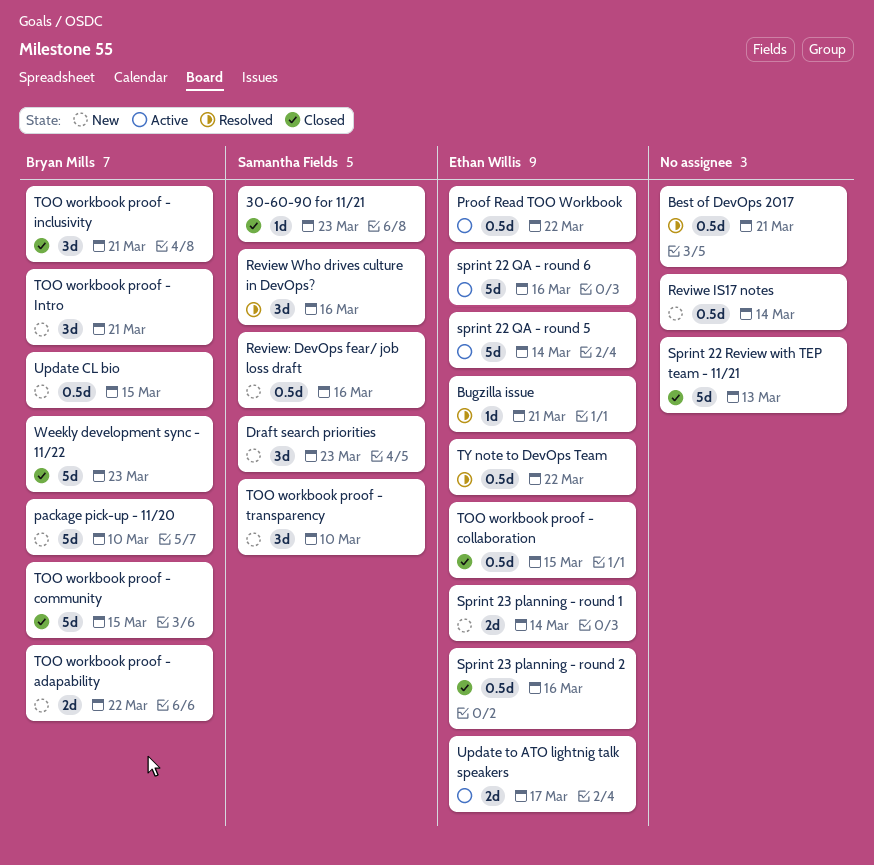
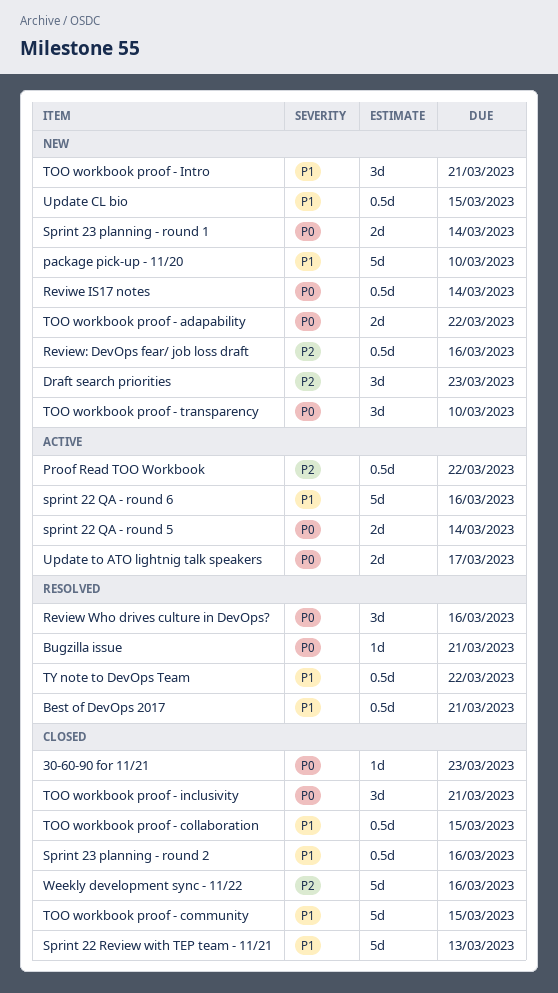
sprint 22 QA - round 5, estimate: 5d -> 2d
Weekly development sync - 11/22, due: Mar 23 -> Mar 16

